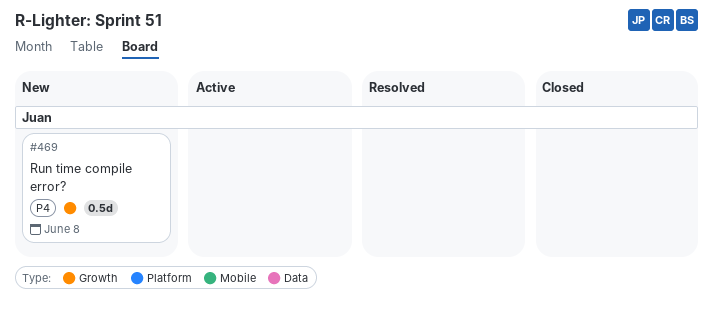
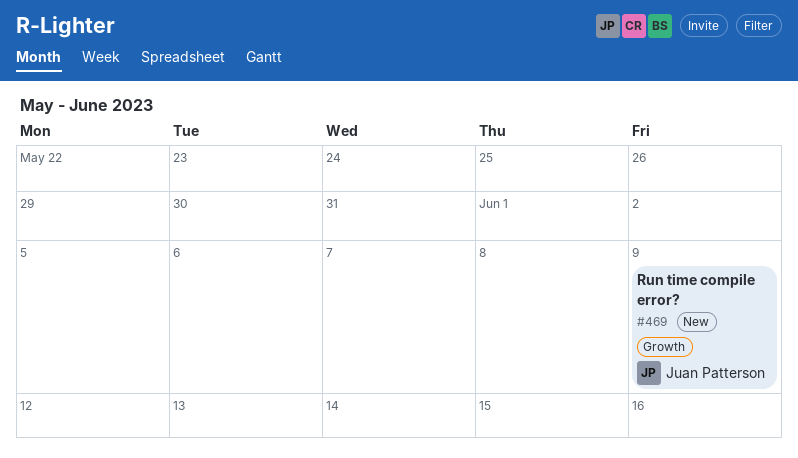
#469, due: Jun 8 -> Jun 9

